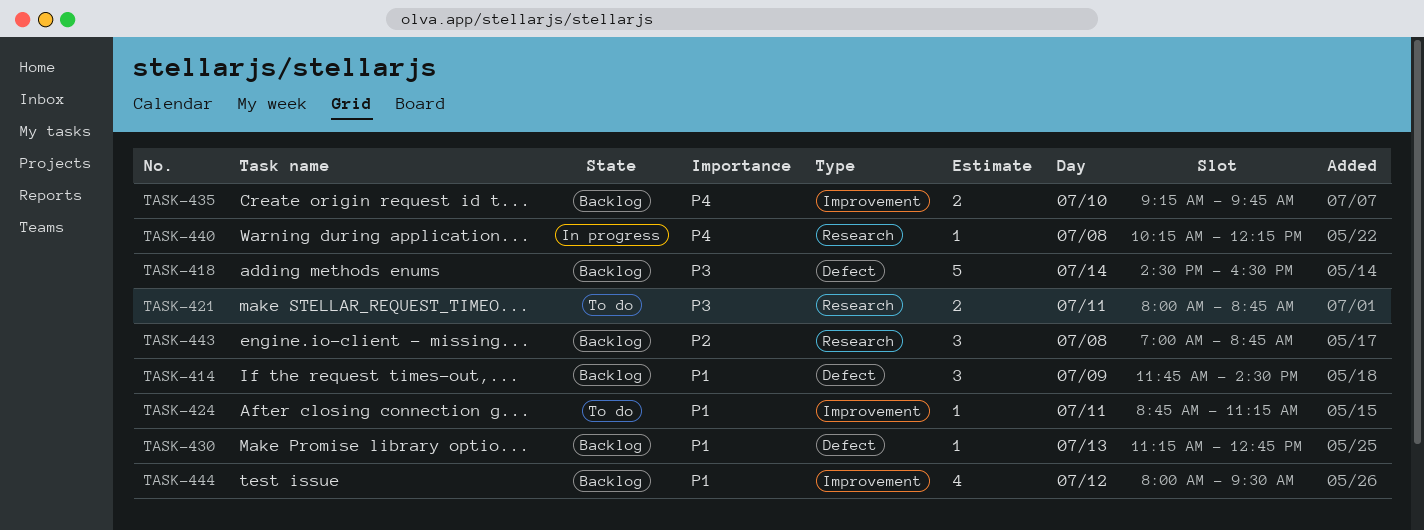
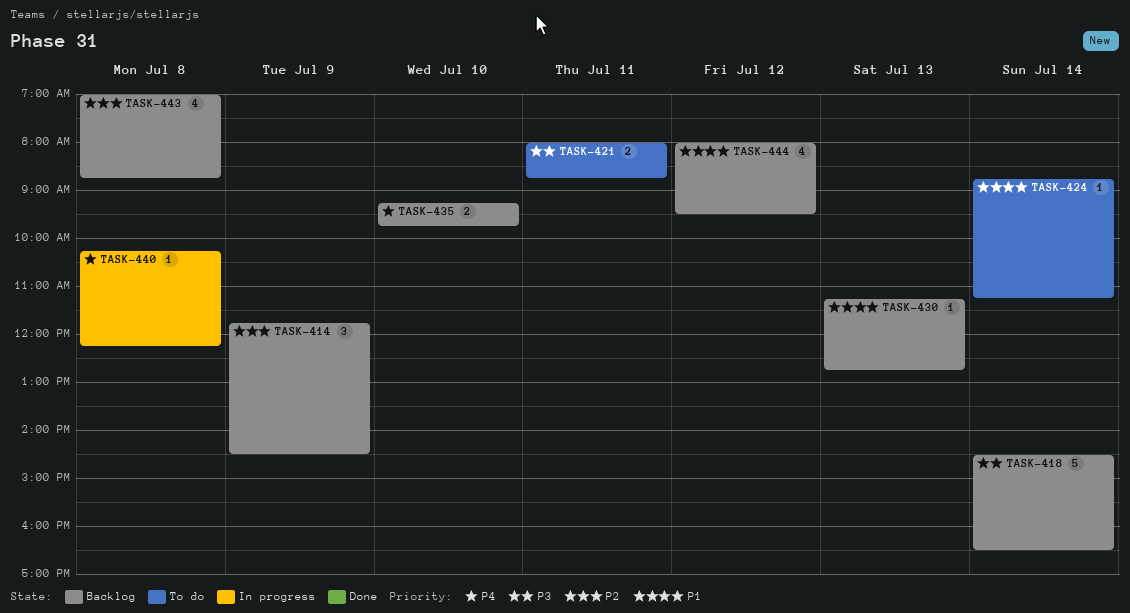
TASK-414, priority: P1 -> P2
TASK-424, day: Jul 11 -> Jul 14
TASK-443, estimate: 3 -> 4

